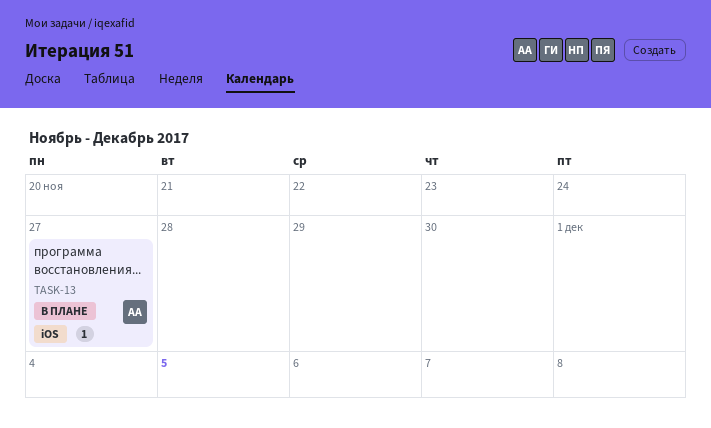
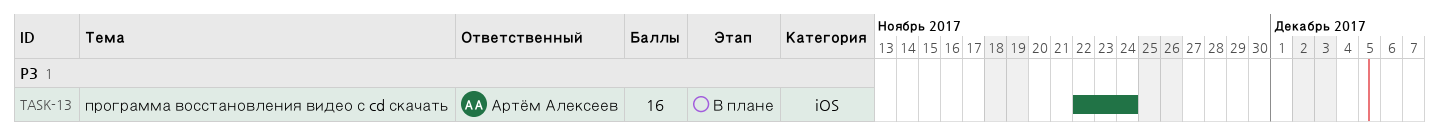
TASK-13, estimate: 1 -> 16
TASK-13, due: Nov 27 -> Nov 24

